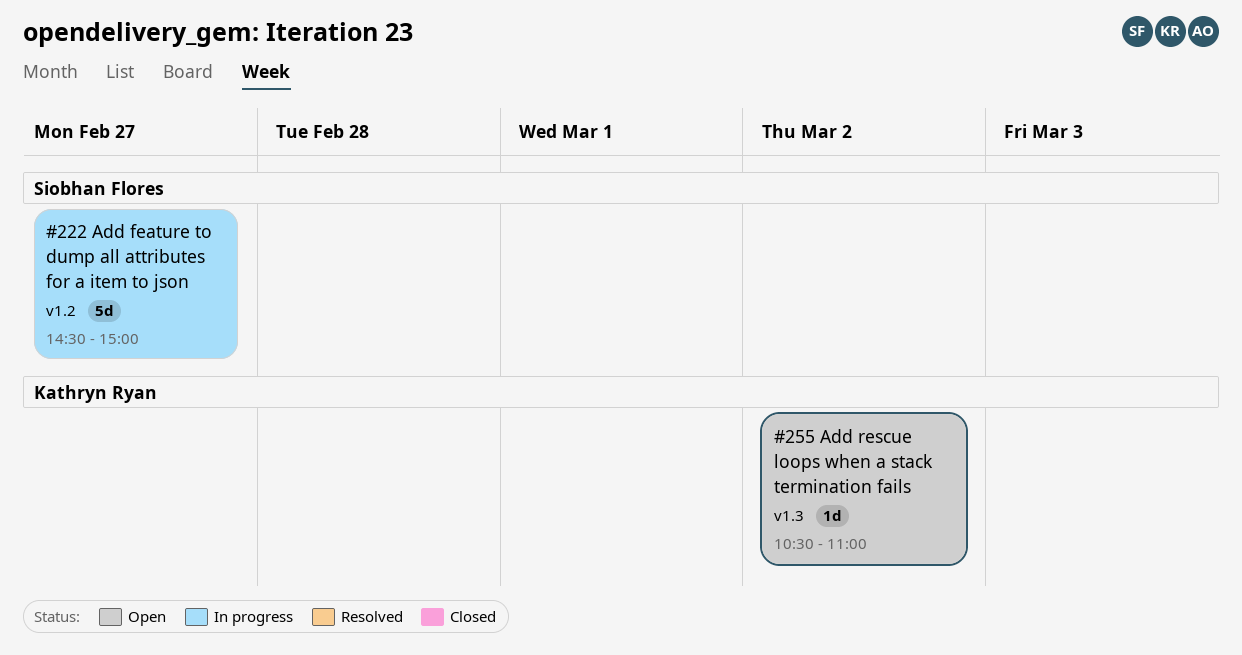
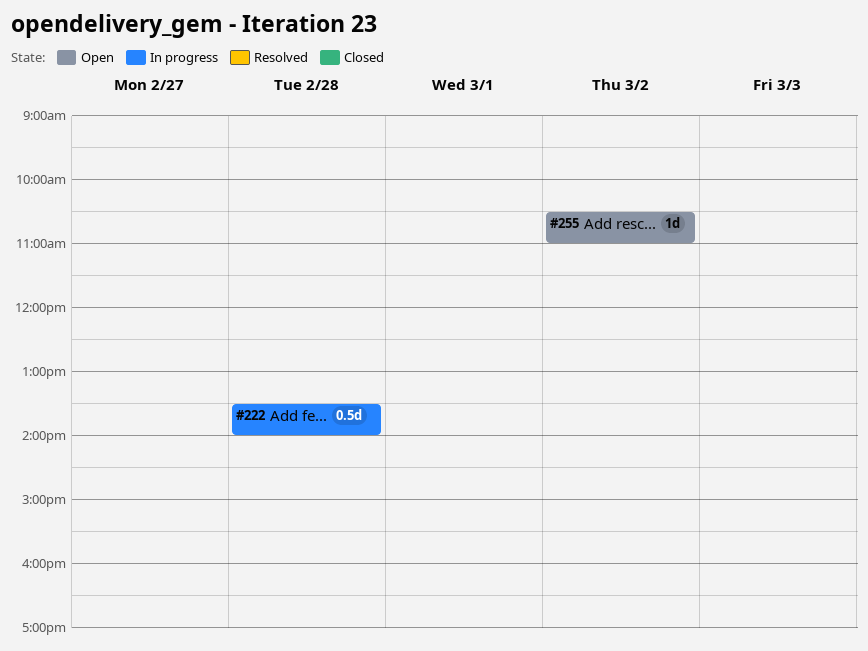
#222, estimate: 5d -> 0.5d
#222, day: Feb 27 -> Feb 28
#222, begins: 14:30 -> 13:30
#222, ends: 15:00 -> 14:00

